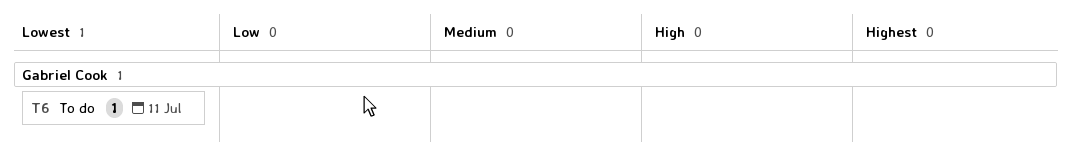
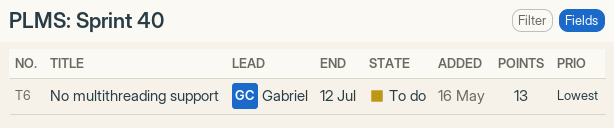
T6, estimate: 1 -> 13
T6, due: Jul 11 -> Jul 12

